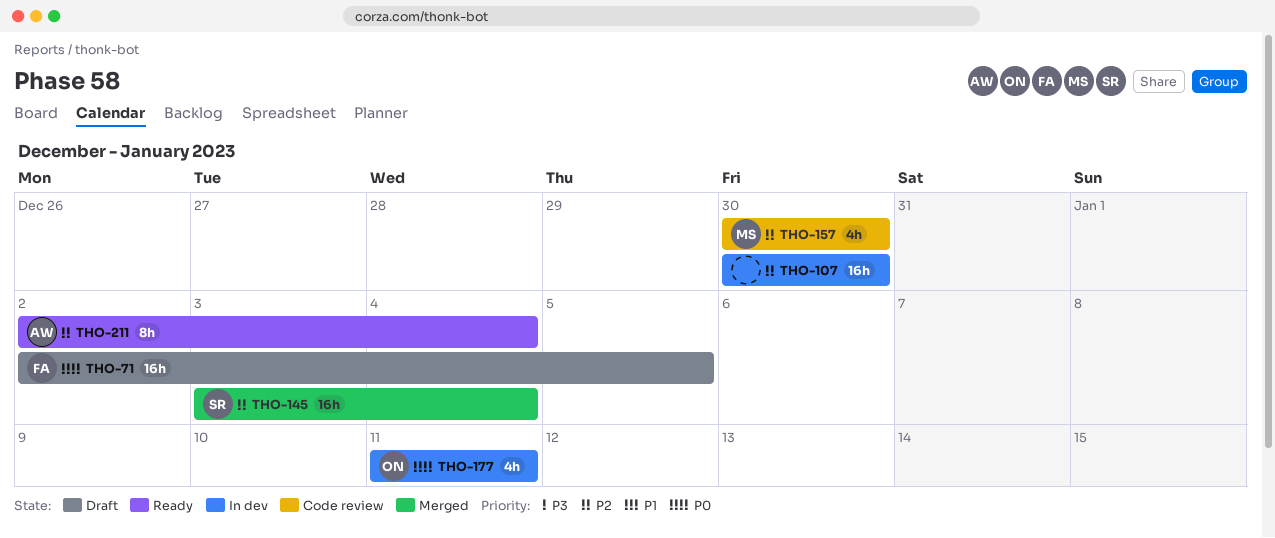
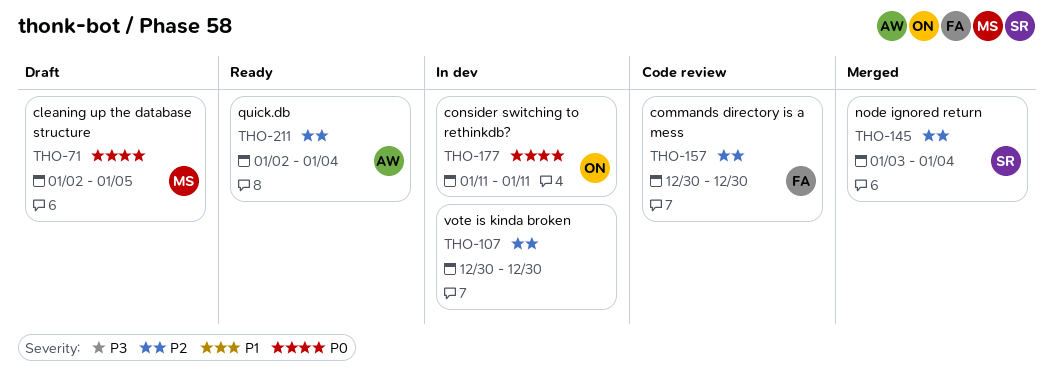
THO-71, owner: FA -> MS
THO-157, owner: MS -> FA

